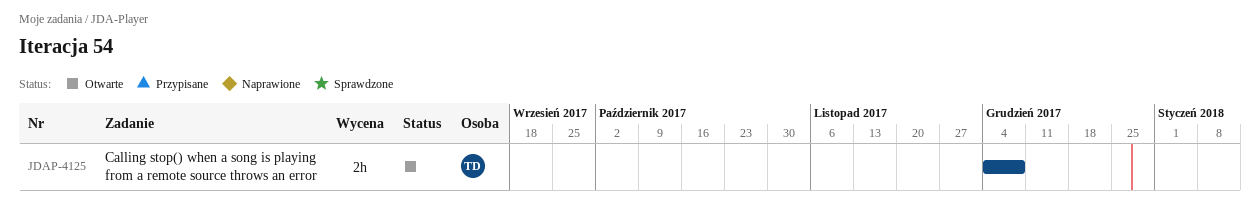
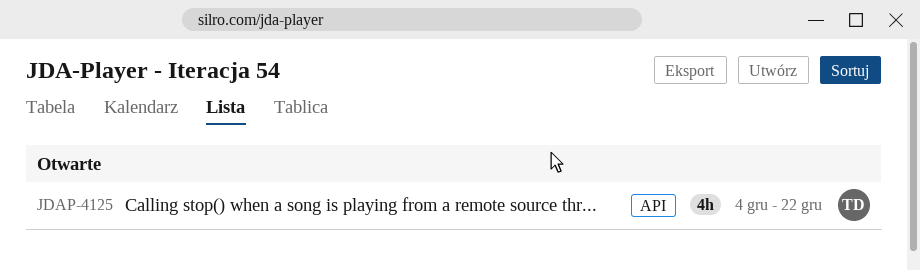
JDAP-4125, estimate: 2h -> 4h
JDAP-4125, due: Dec 8 -> Dec 22

